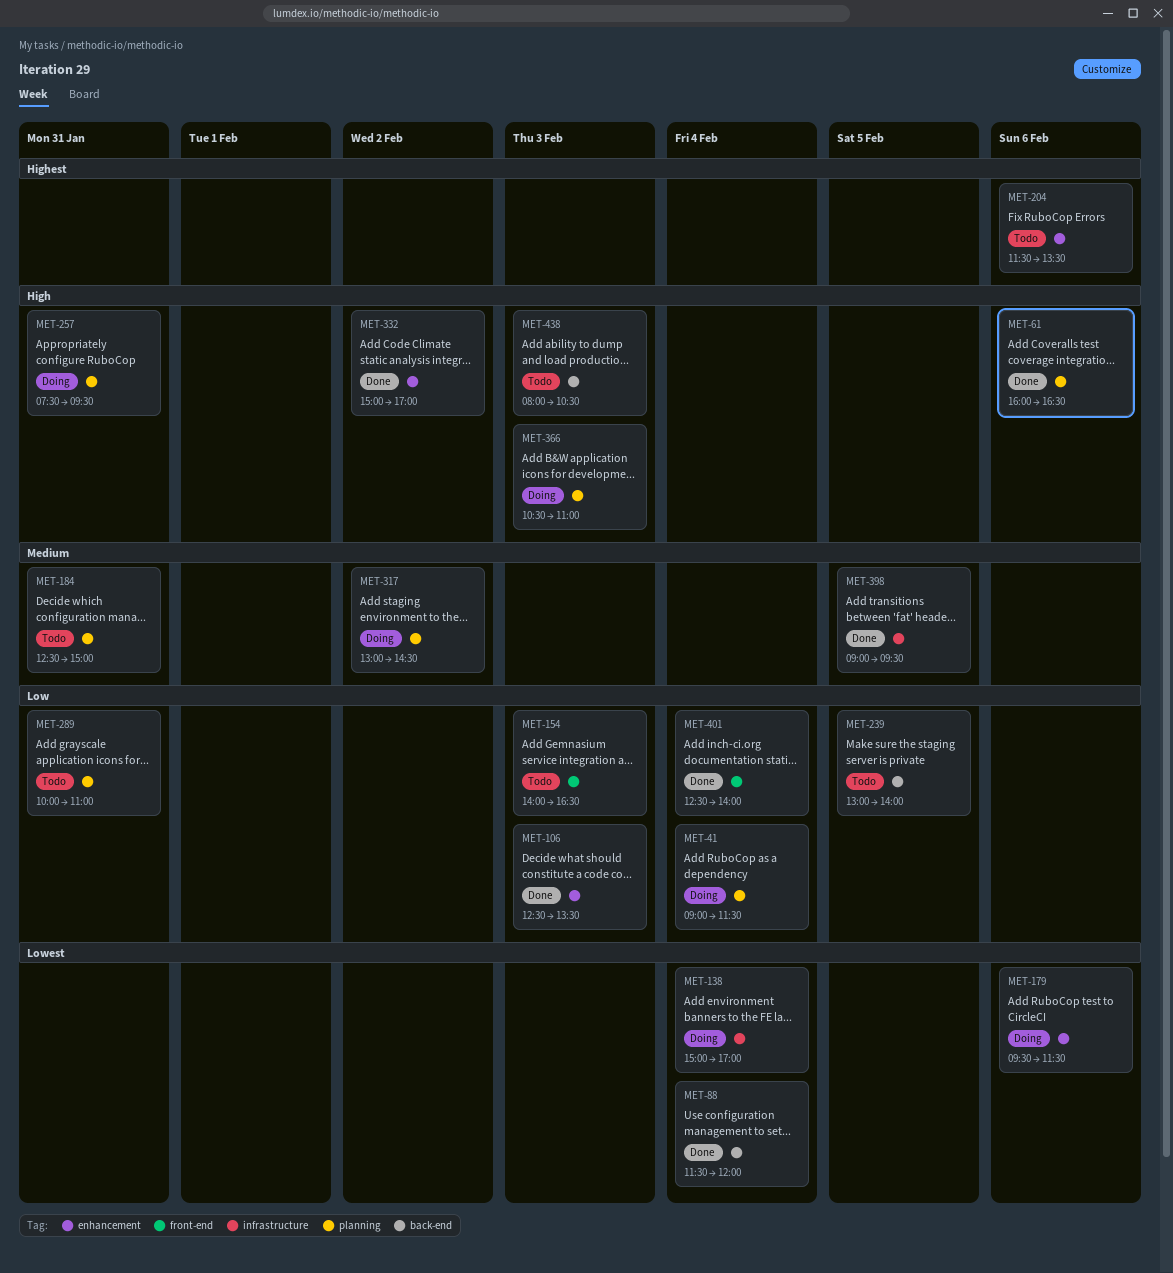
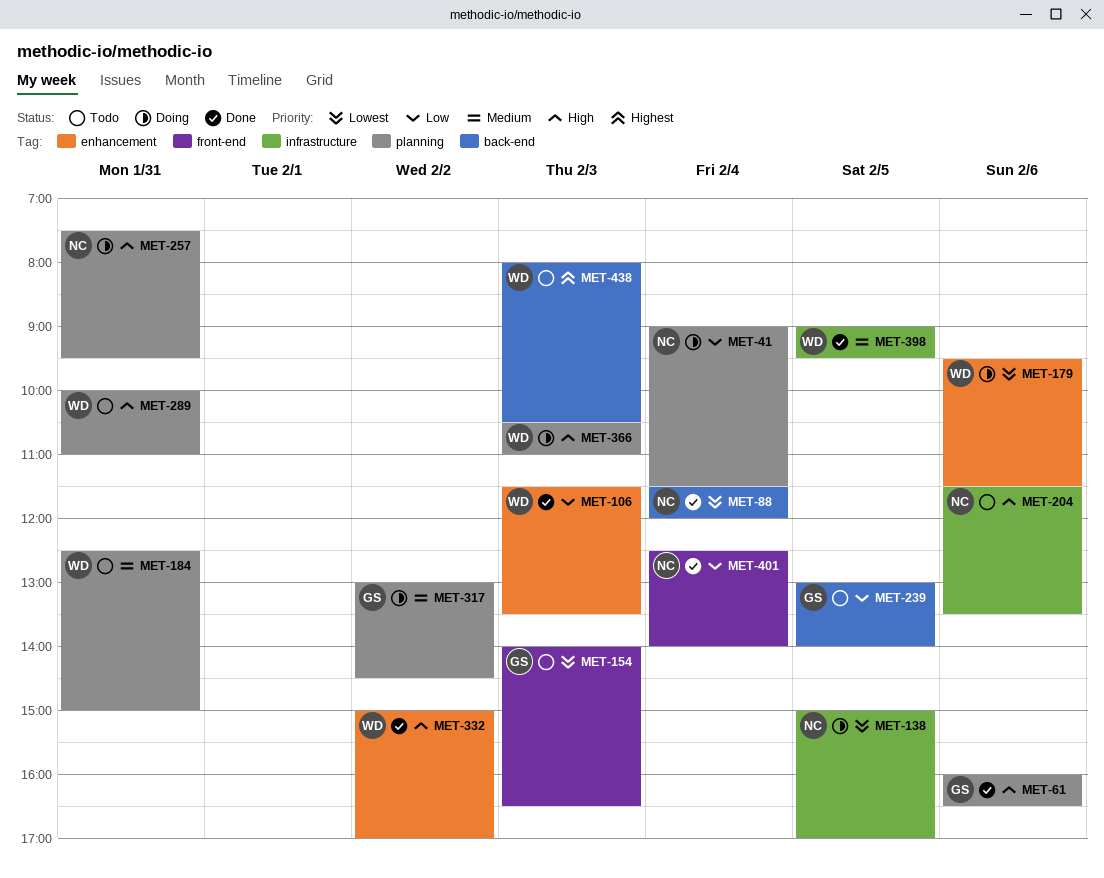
MET-106, begins: 12:30 -> 11:30
MET-138, day: Feb 4 -> Feb 5
MET-154, priority: Low -> Lowest
MET-204, priority: Highest -> High
MET-204, label: enhancement -> infrastructure
MET-289, priority: Low -> High
MET-438, priority: High -> Highest

